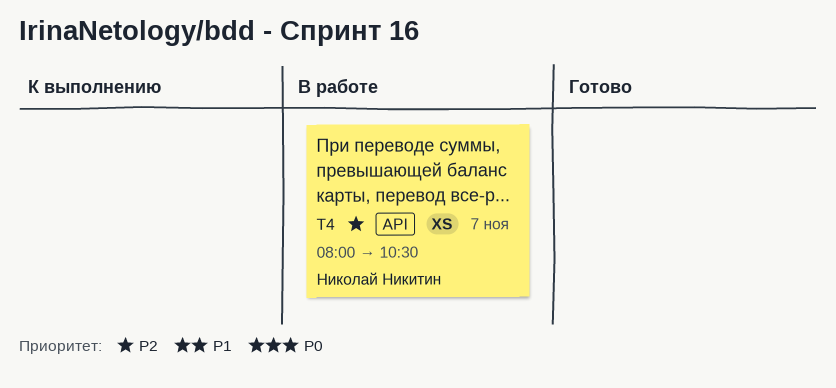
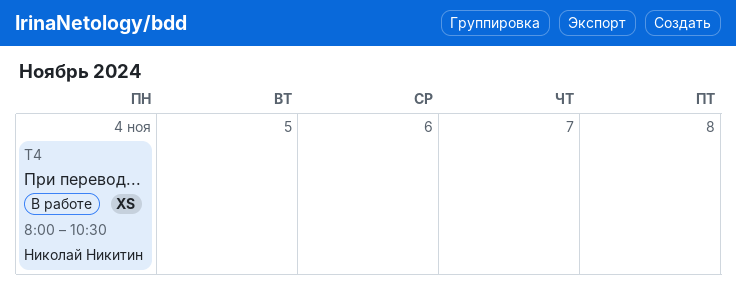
T4, day: Nov 7 -> Nov 4

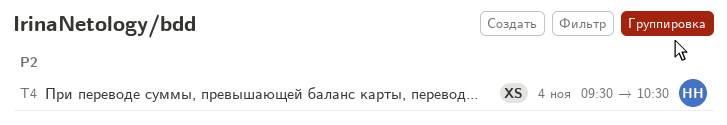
T4, begins: 08:00 -> 09:30

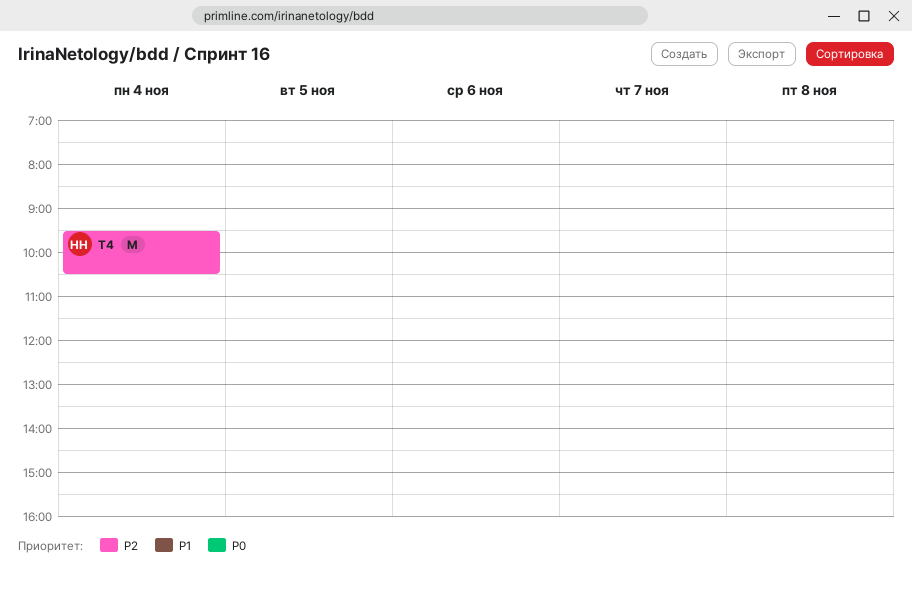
T4, estimate: XS -> M

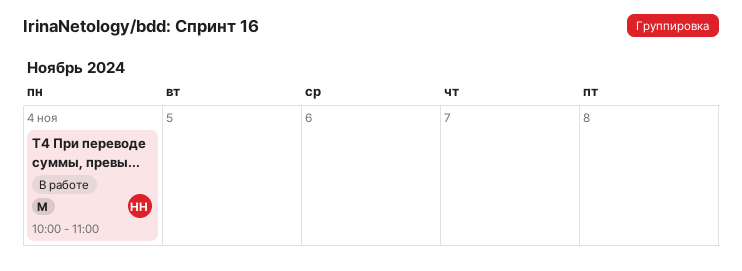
T4, begins: 09:30 -> 10:00
T4, ends: 10:30 -> 11:00

